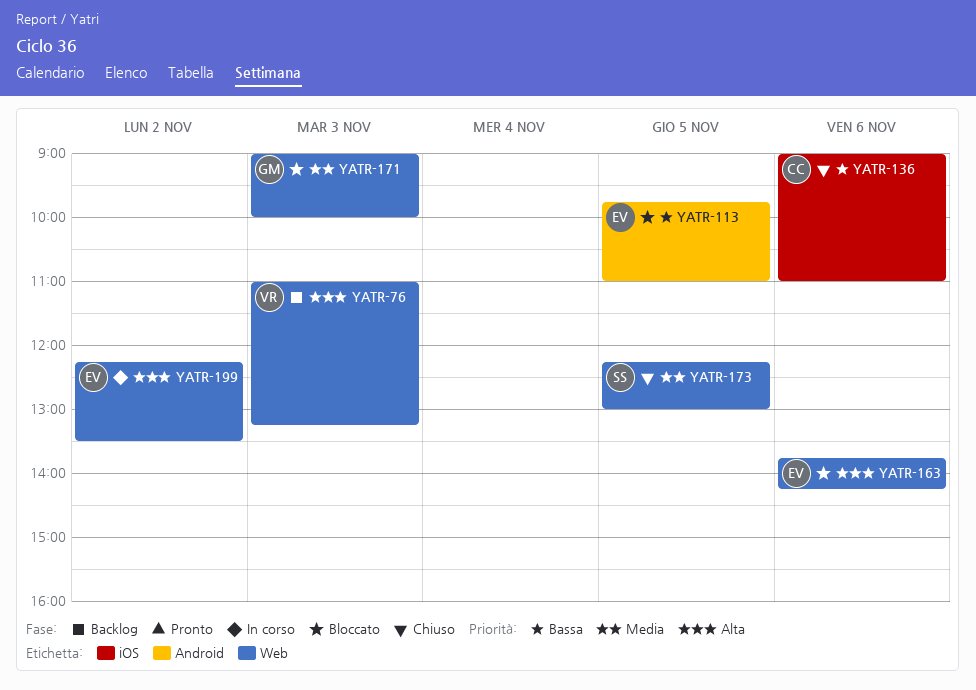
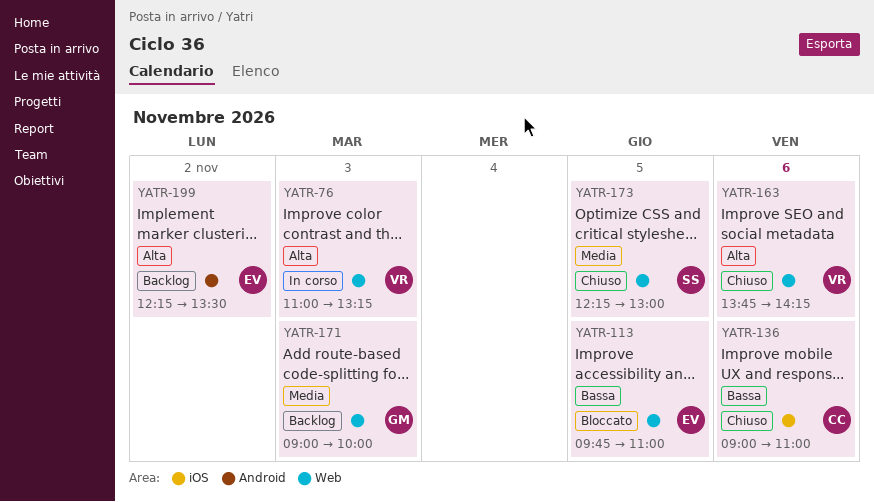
YATR-76, status: Backlog -> In corso
YATR-113, label: Android -> Web
YATR-163, status: Bloccato -> Chiuso
YATR-163, owner: EV -> VR
YATR-171, status: Bloccato -> Backlog
YATR-199, status: In corso -> Backlog
YATR-199, label: Web -> Android

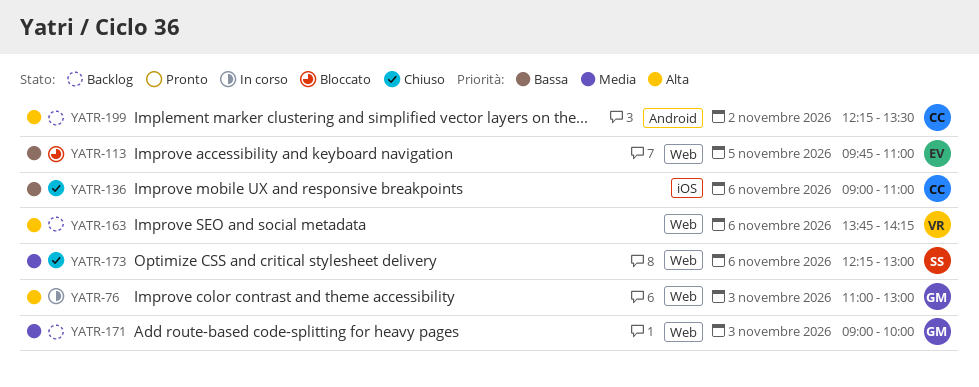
YATR-76, owner: VR -> GM
YATR-76, ends: 13:15 -> 13:00
YATR-163, status: Chiuso -> Backlog
YATR-173, day: Nov 5 -> Nov 6
YATR-199, owner: EV -> CC

